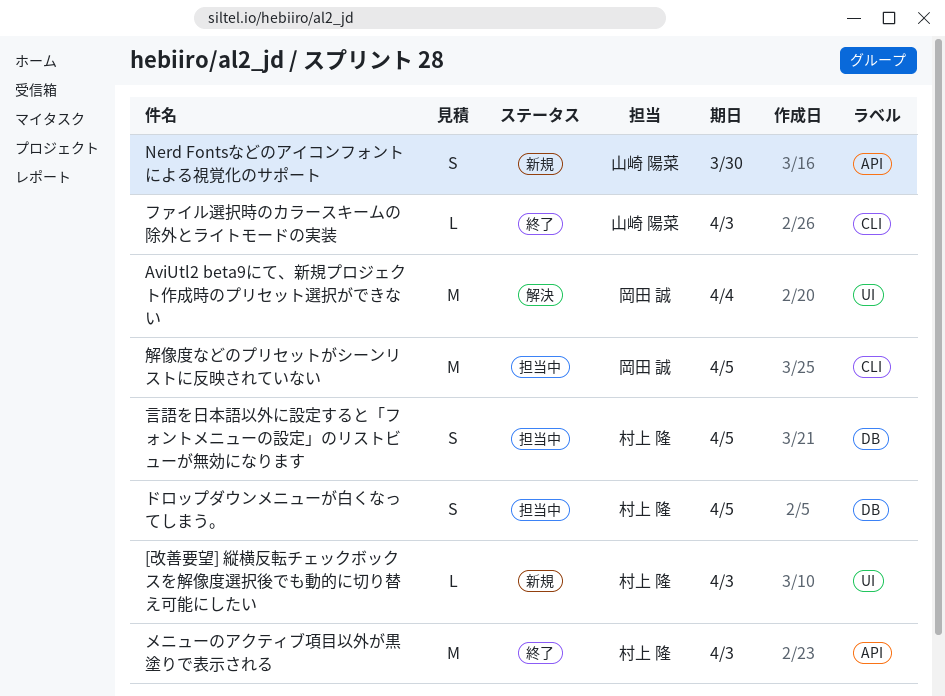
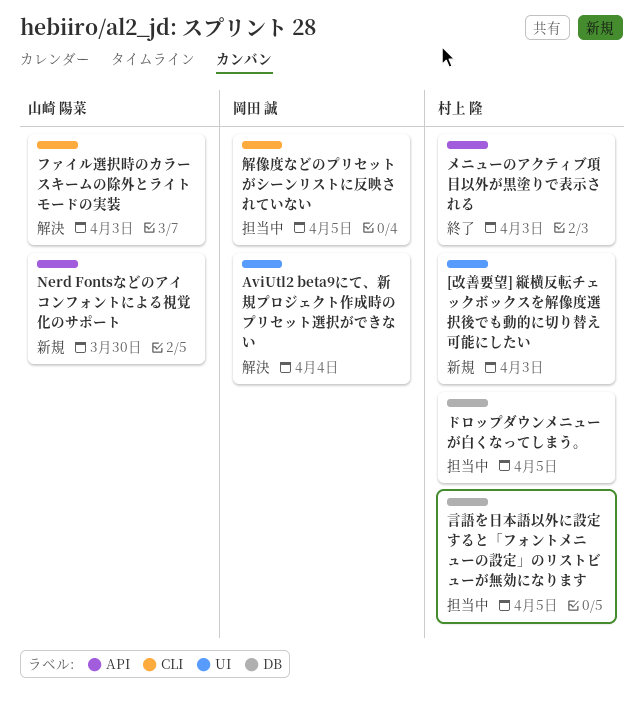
ファイル選択時のカラースキームの除外とライトモードの実装, status: 終了 -> 解決

